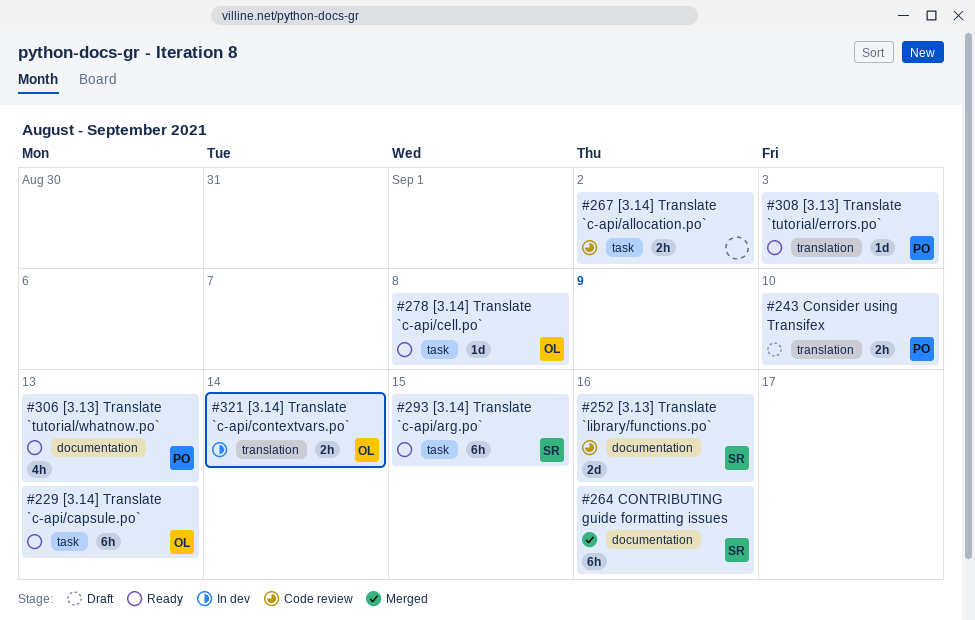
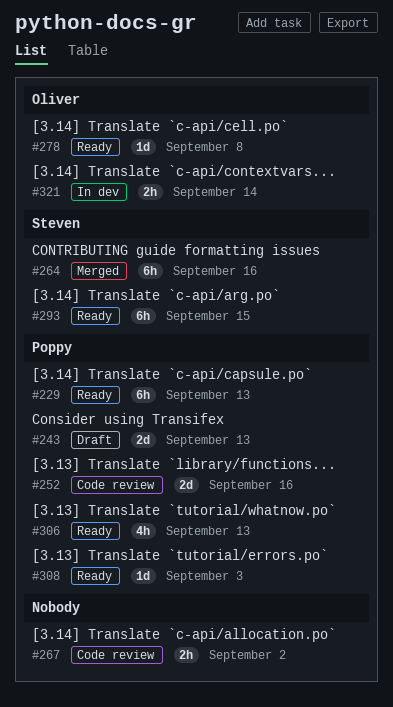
#229, owner: Oliver -> Poppy
#243, estimate: 2h -> 2d
#243, due: Sep 10 -> Sep 13
#252, owner: Steven -> Poppy

